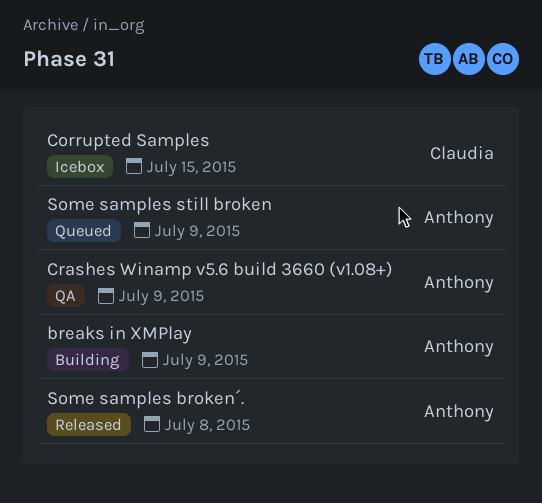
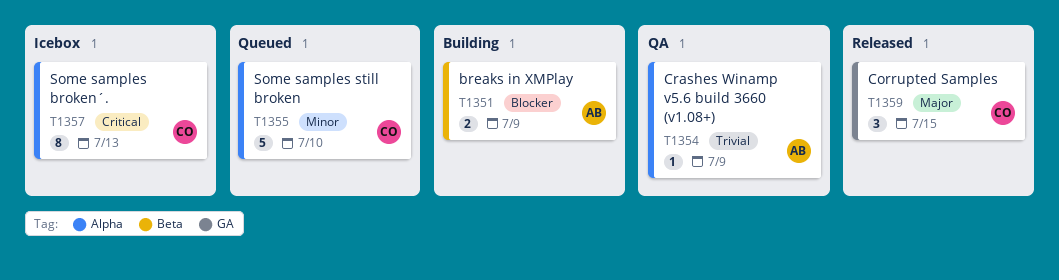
Corrupted Samples, status: Icebox -> Released
Some samples broken´., status: Released -> Icebox
Some samples broken´., owner: Anthony -> Claudia
Some samples broken´., due: Jul 8 -> Jul 13
Some samples still broken, owner: Anthony -> Claudia
Some samples still broken, due: Jul 9 -> Jul 10

